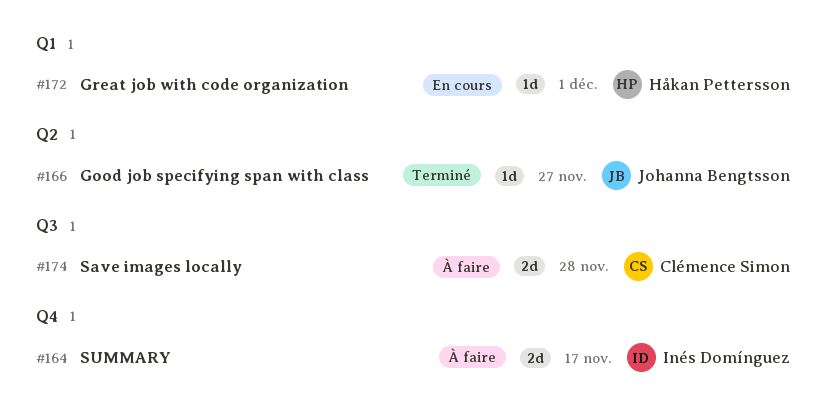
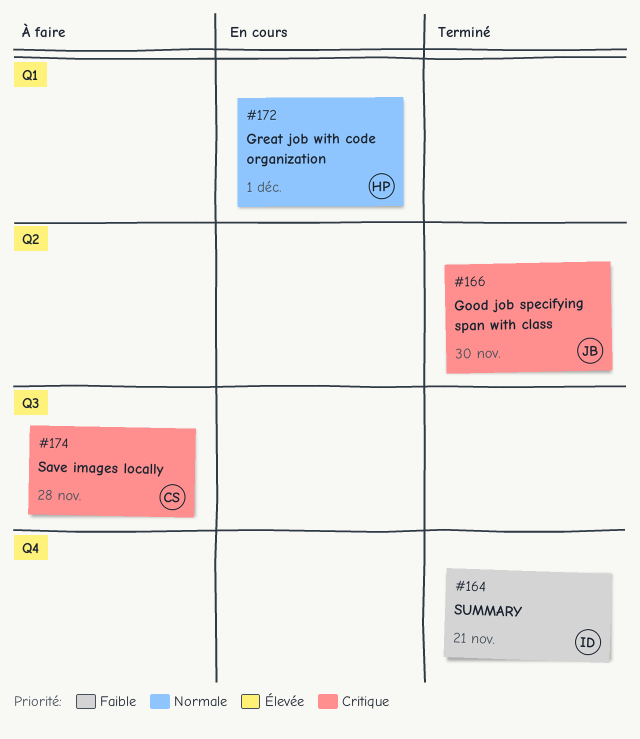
#164, status: À faire -> Terminé
#164, due: Nov 17 -> Nov 21
#166, due: Nov 27 -> Nov 30

